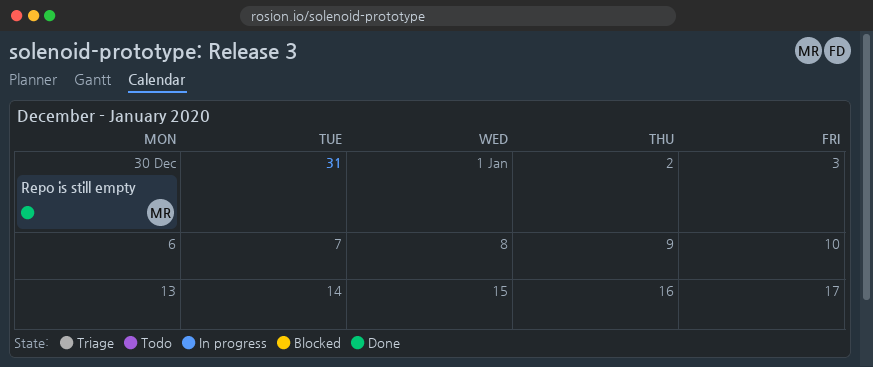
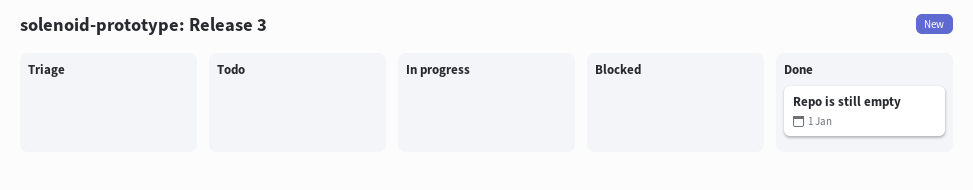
Repo is still empty, due: Dec 30 -> Jan 1

